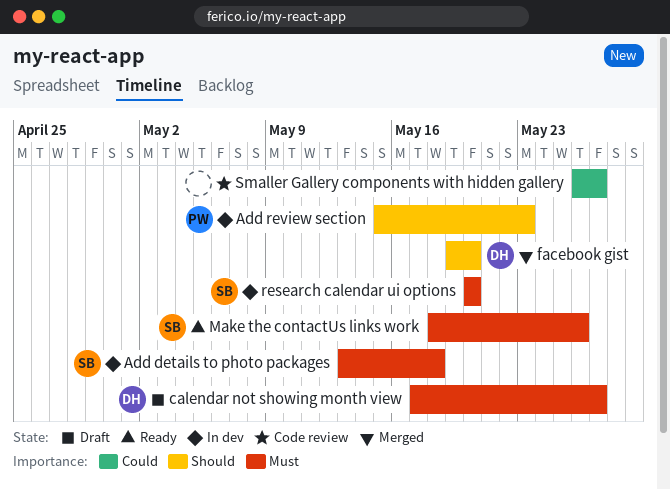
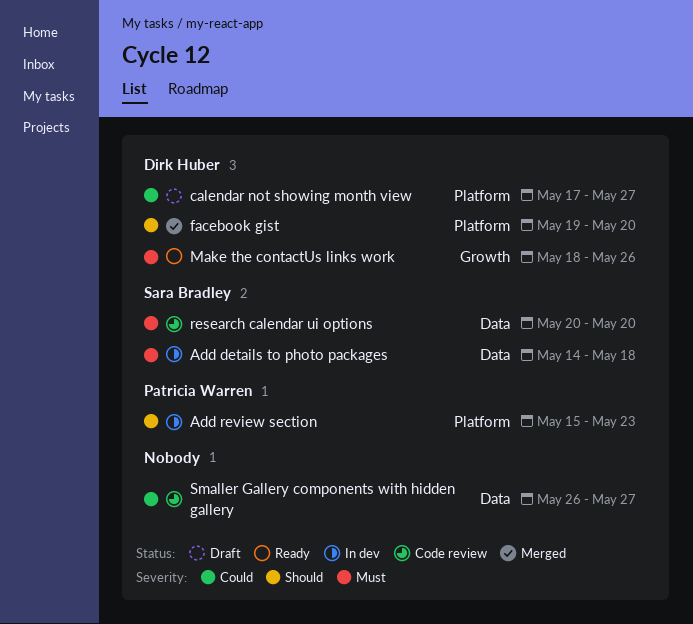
Add details to photo packages, start: May 13 -> May 14
calendar not showing month view, priority: Must -> Could
Make the contactUs links work, owner: Sara Bradley -> Dirk Huber
research calendar ui options, status: In dev -> Code review

